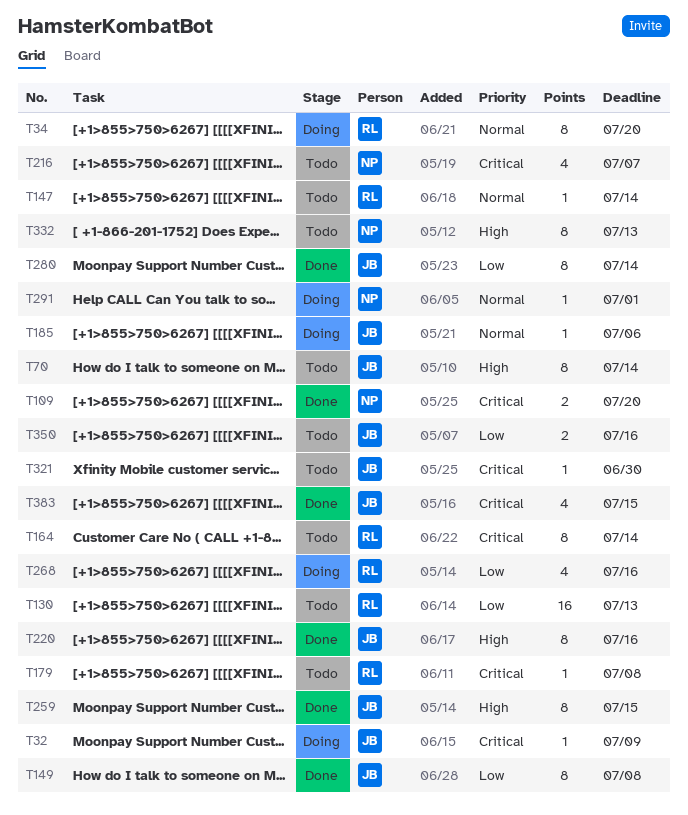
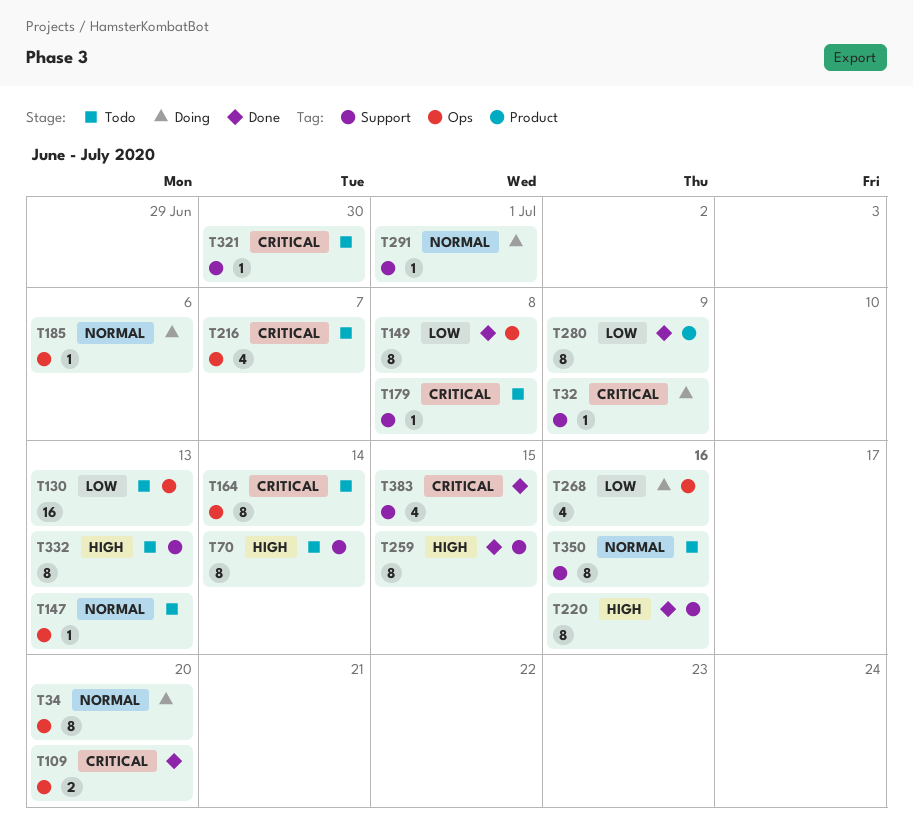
T147, due: Jul 14 -> Jul 13
T280, due: Jul 14 -> Jul 9
T350, priority: Low -> Normal
T350, estimate: 2 -> 8

